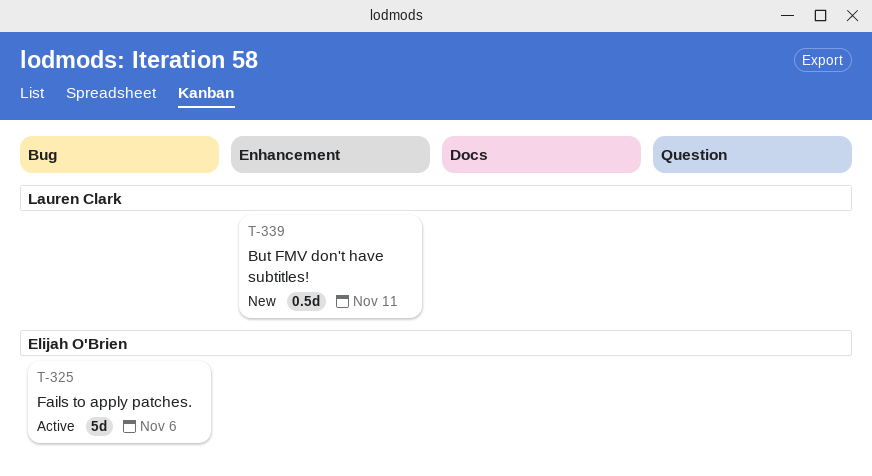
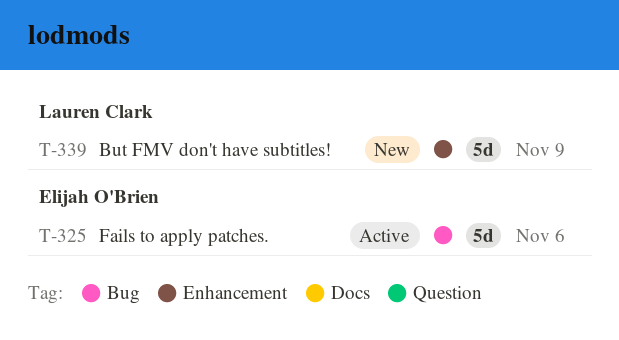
T-339, estimate: 0.5d -> 5d
T-339, due: Nov 11 -> Nov 9

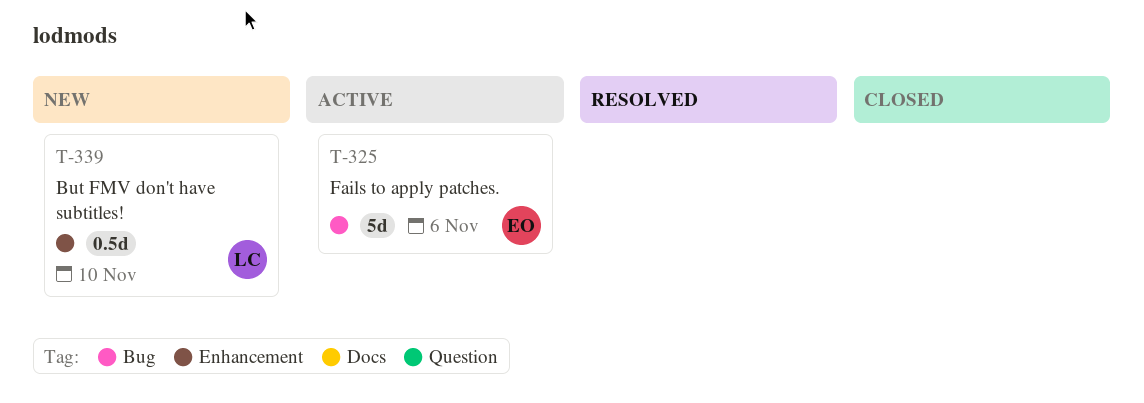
T-339, estimate: 5d -> 0.5d
T-339, due: Nov 9 -> Nov 10

